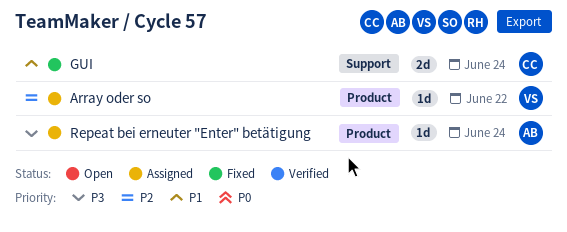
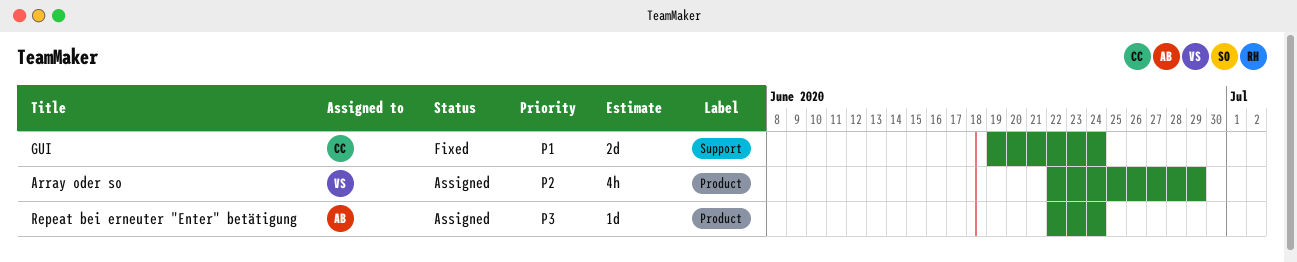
Array oder so, estimate: 1d -> 4h
Array oder so, due: Jun 22 -> Jun 29

